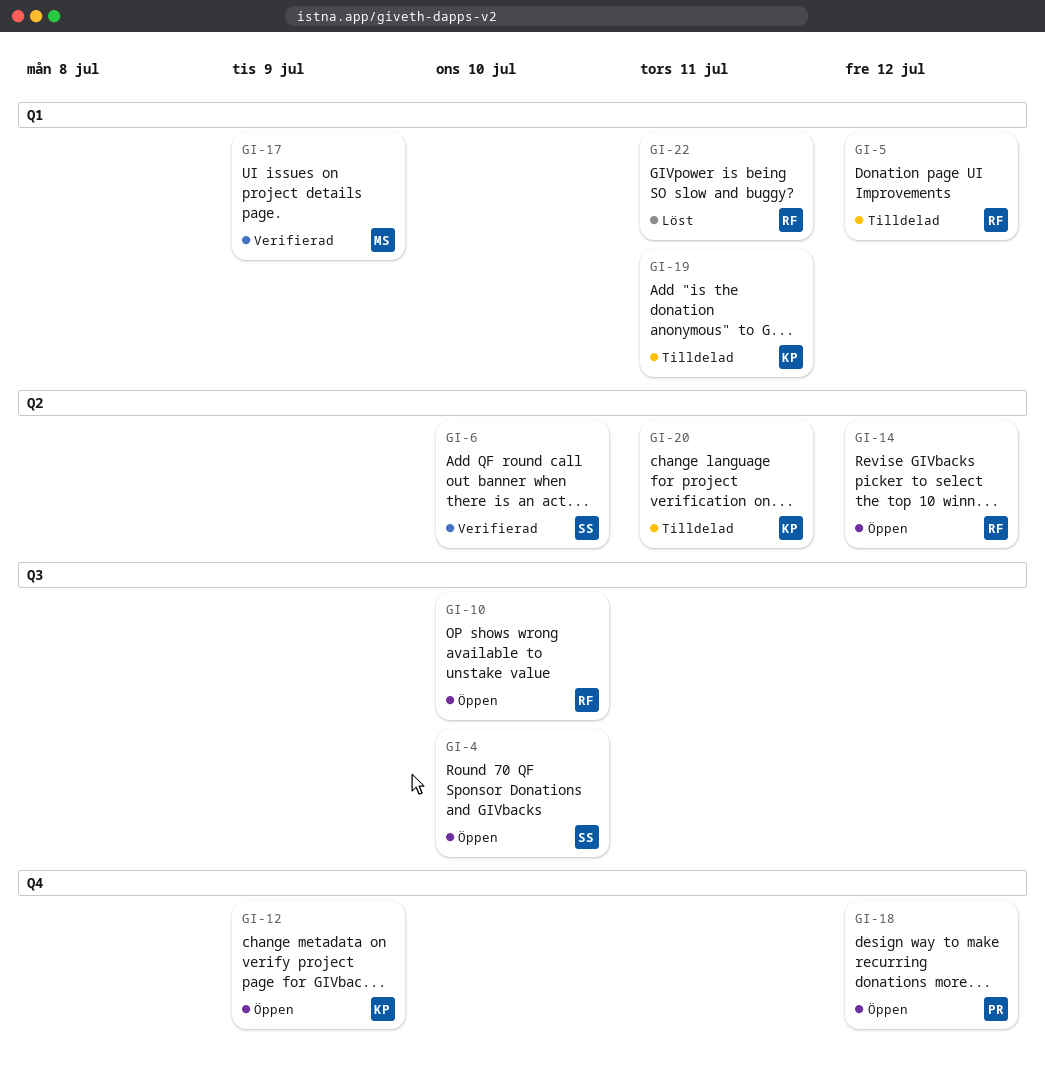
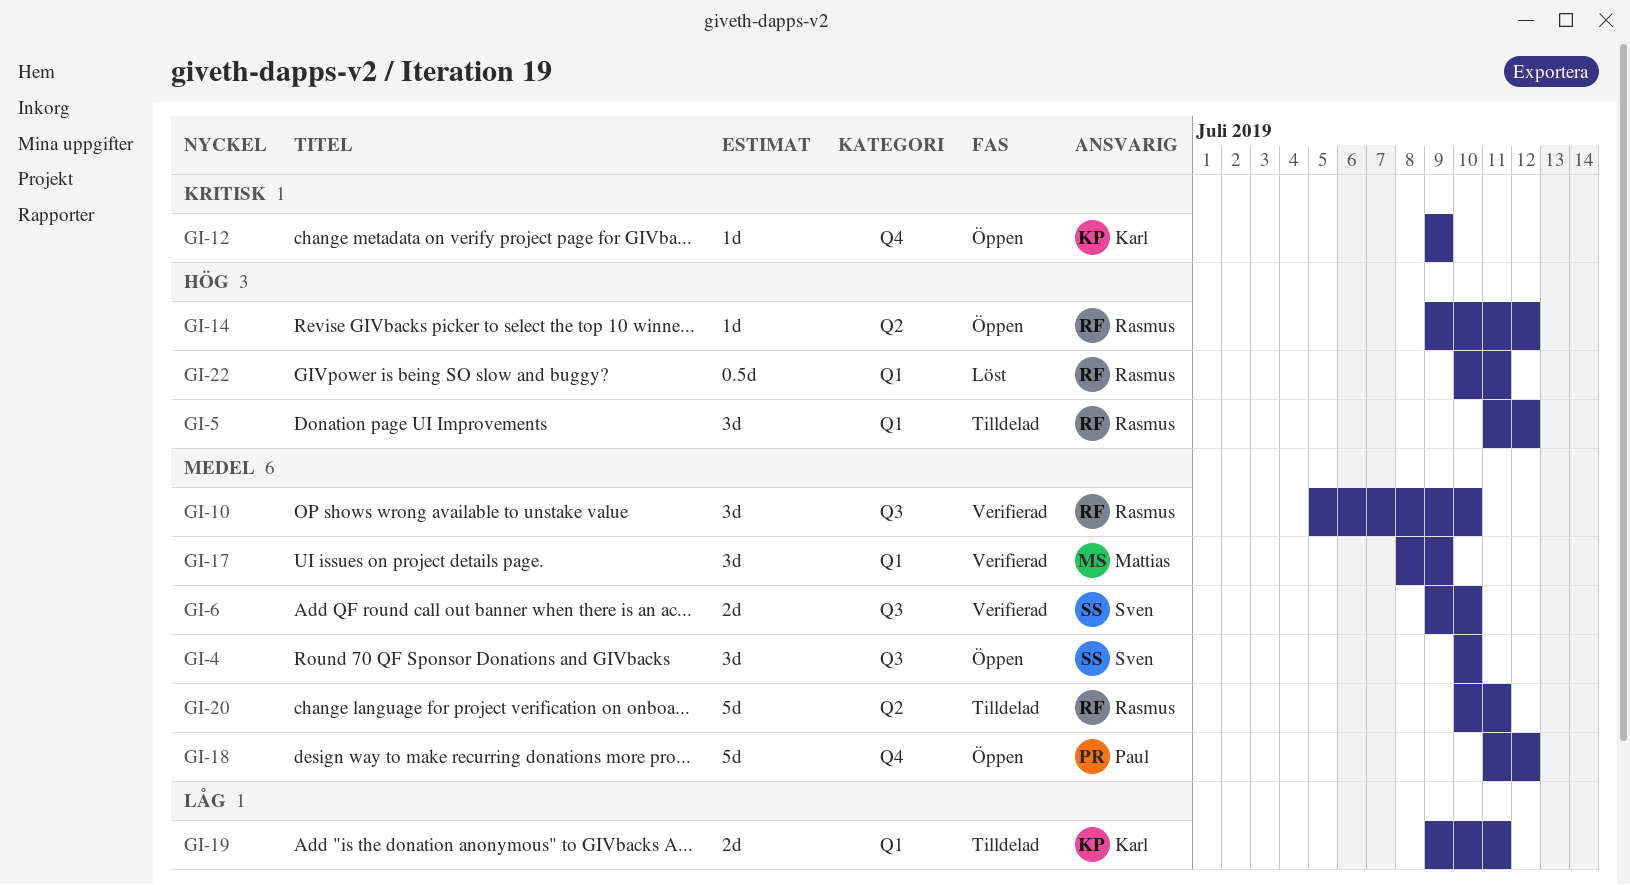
GI-6, label: Q2 -> Q3
GI-10, status: Öppen -> Verifierad
GI-20, owner: Karl -> Rasmus

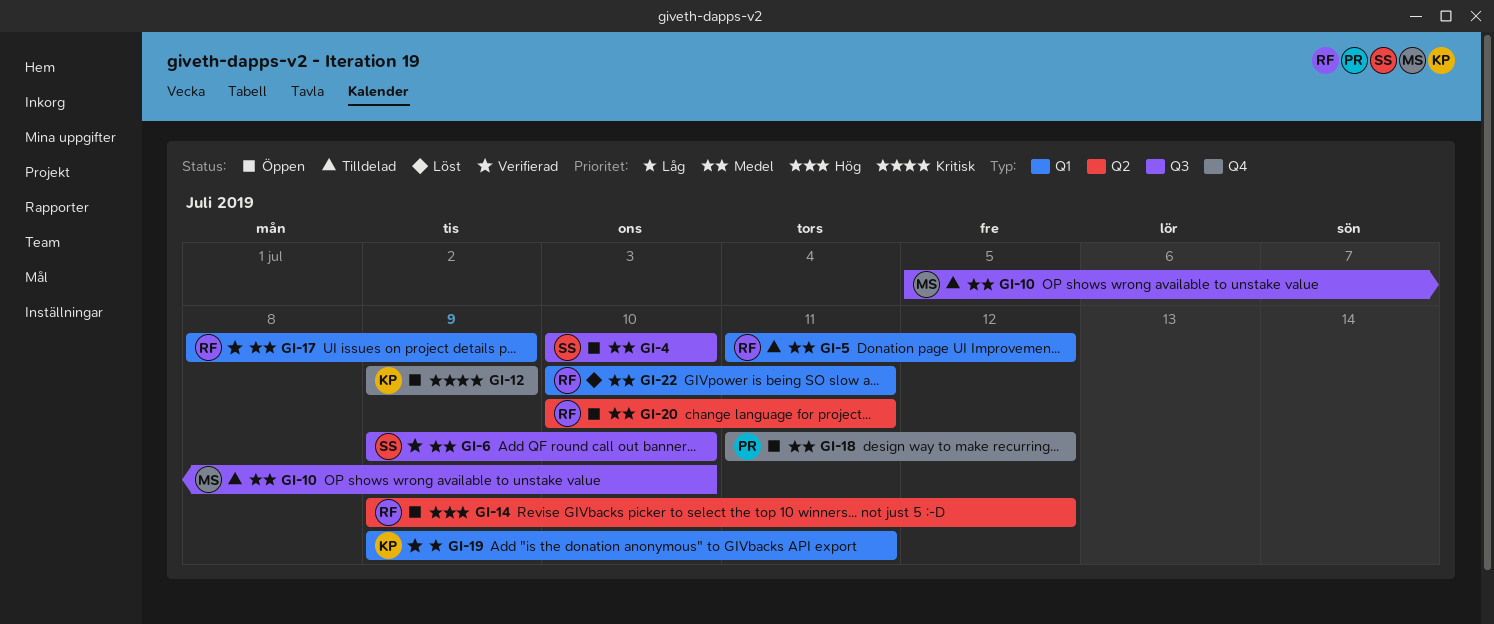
GI-5, priority: Hög -> Medel
GI-10, status: Verifierad -> Tilldelad
GI-10, owner: Rasmus -> Mattias
GI-17, owner: Mattias -> Rasmus
GI-19, status: Tilldelad -> Verifierad
GI-20, status: Tilldelad -> Öppen
GI-22, priority: Hög -> Medel

